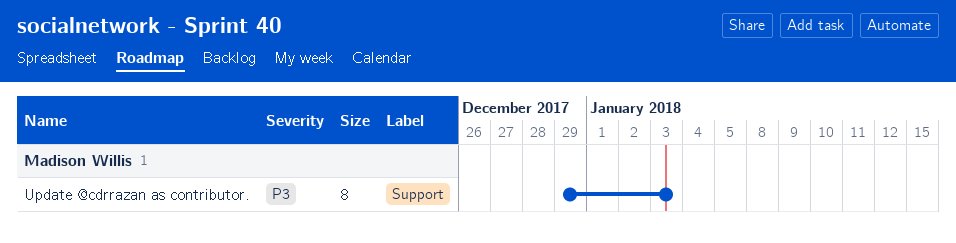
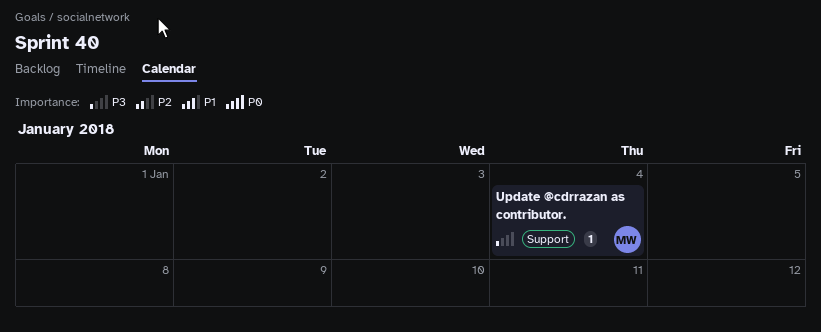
Update @cdrrazan as contributor., estimate: 8 -> 1
Update @cdrrazan as contributor., due: Jan 3 -> Jan 4

